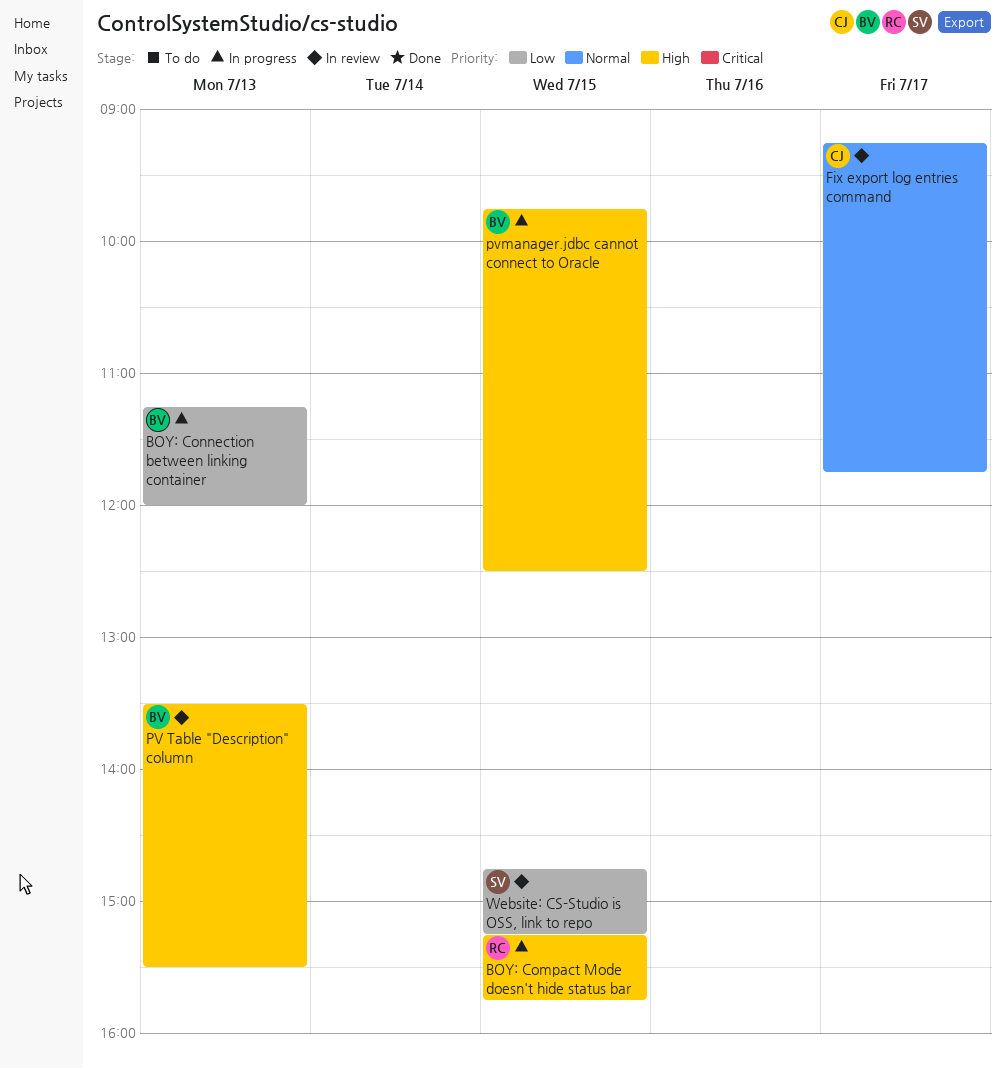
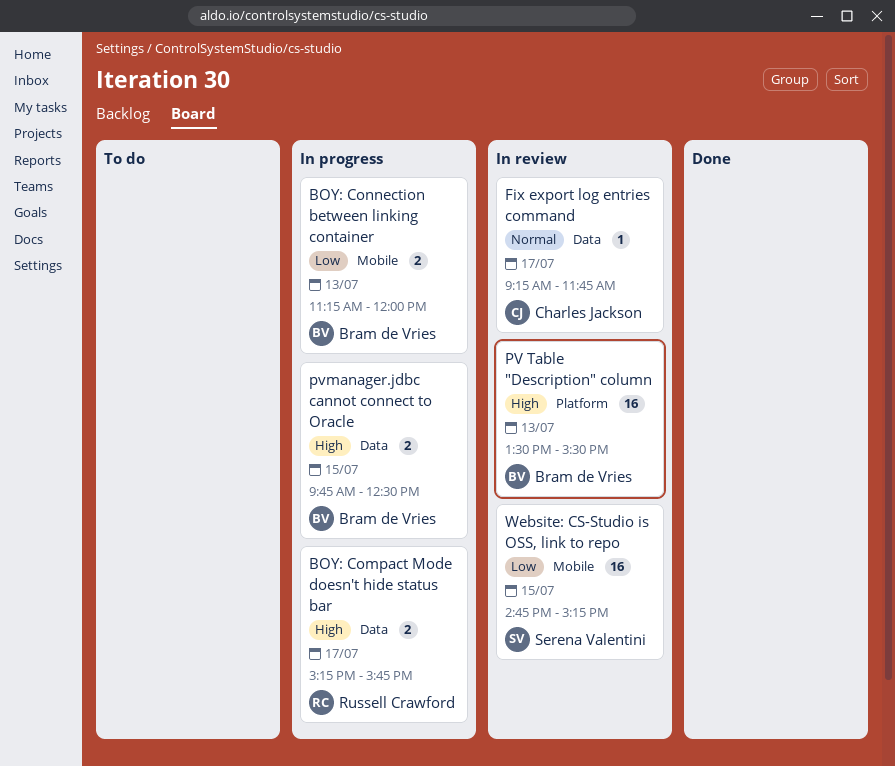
BOY: Compact Mode doesn't hide status bar, day: Jul 15 -> Jul 17

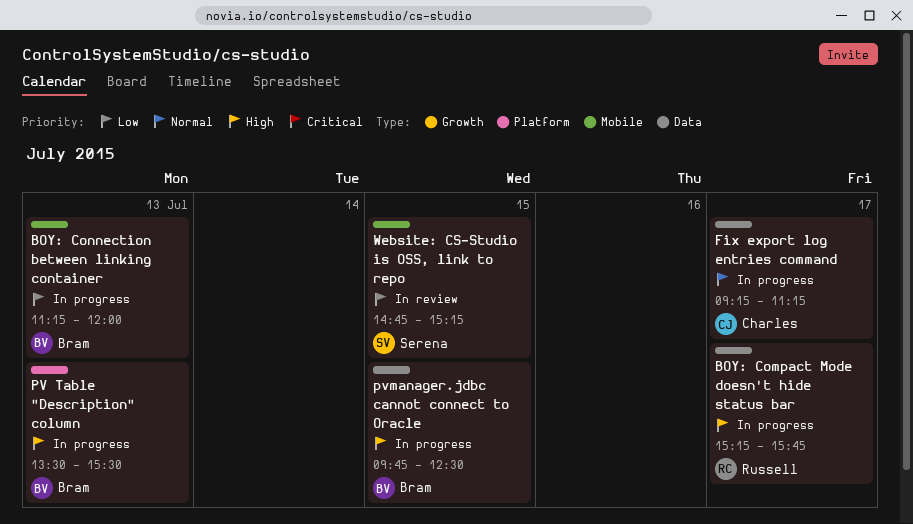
Fix export log entries command, status: In review -> In progress
Fix export log entries command, ends: 11:45 -> 11:15
PV Table "Description" column, status: In review -> In progress

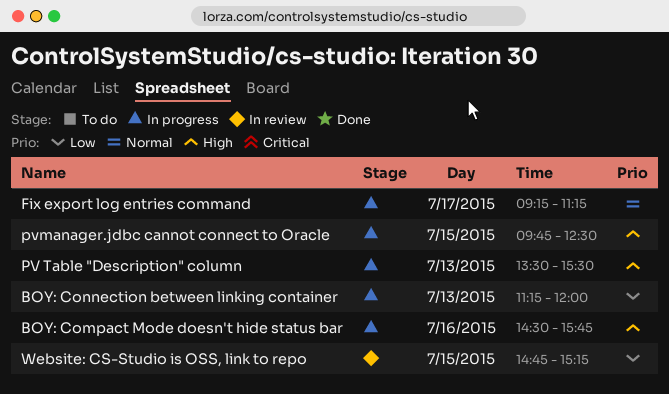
BOY: Compact Mode doesn't hide status bar, day: Jul 17 -> Jul 16
BOY: Compact Mode doesn't hide status bar, begins: 15:15 -> 14:30

